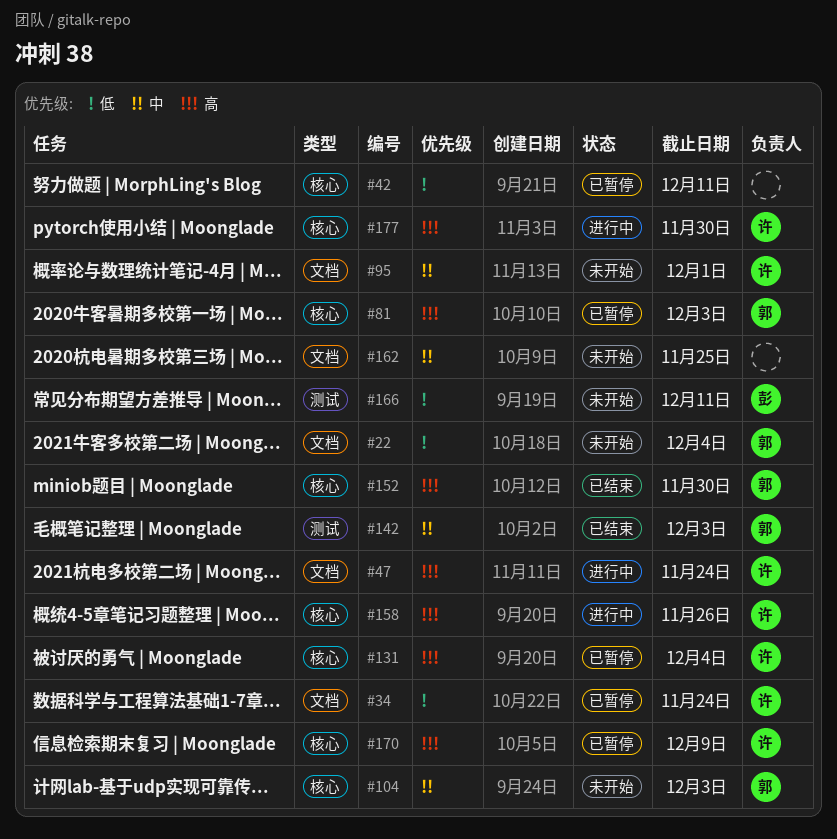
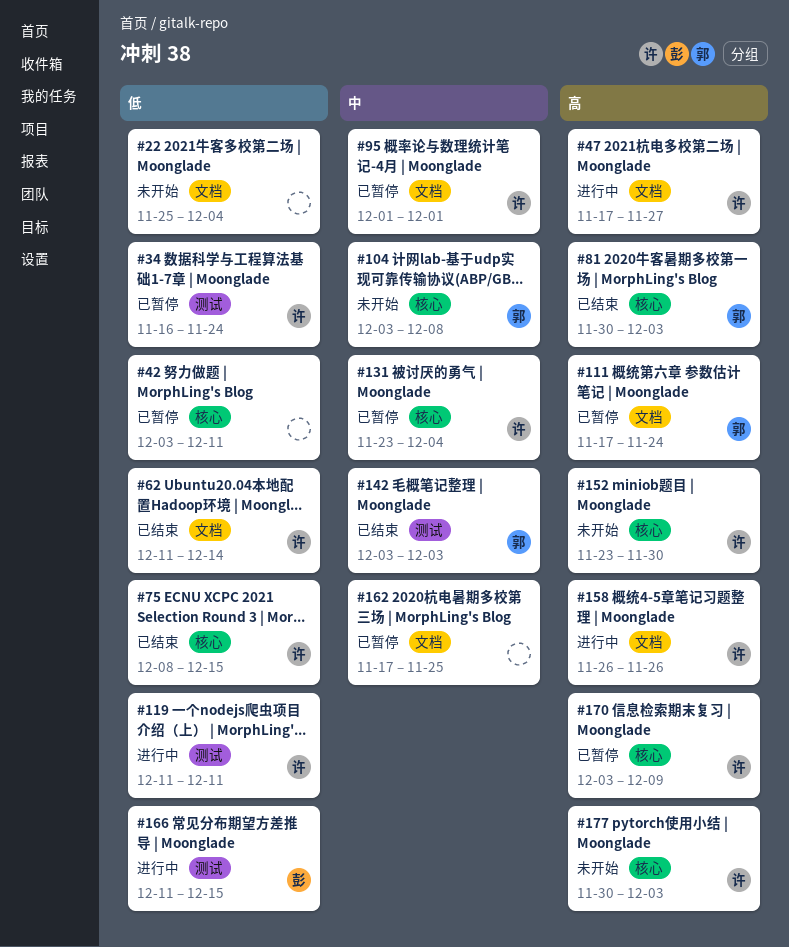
#22, owner: 郭 -> none
#34, label: 文档 -> 测试
#47, due: Nov 24 -> Nov 27
#62: none -> present
#75: none -> present
#81, status: 已暂停 -> 已结束
#95, status: 未开始 -> 已暂停
#104, due: Dec 3 -> Dec 8
#111: none -> present
#119: none -> present
#131, priority: 高 -> 中
#152, status: 已结束 -> 未开始
#152, owner: 郭 -> 许
#158, label: 核心 -> 文档
#162, status: 未开始 -> 已暂停
#166, status: 未开始 -> 进行中
#166, due: Dec 11 -> Dec 15
#177, status: 进行中 -> 未开始
#177, due: Nov 30 -> Dec 3

